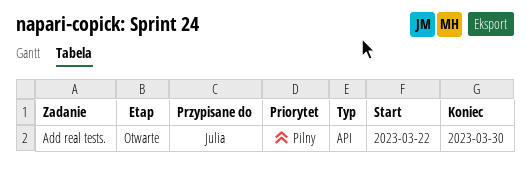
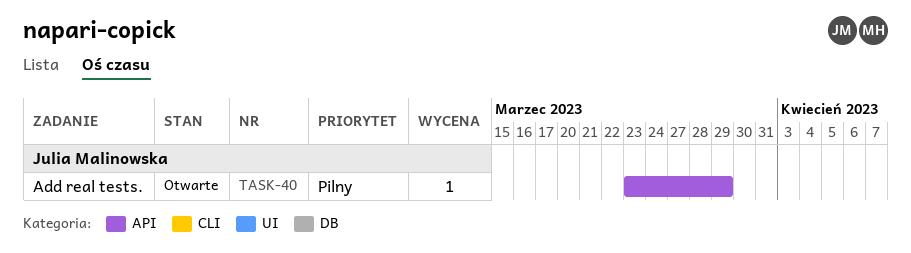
Add real tests., start: Mar 22 -> Mar 23
Add real tests., due: Mar 30 -> Mar 29

